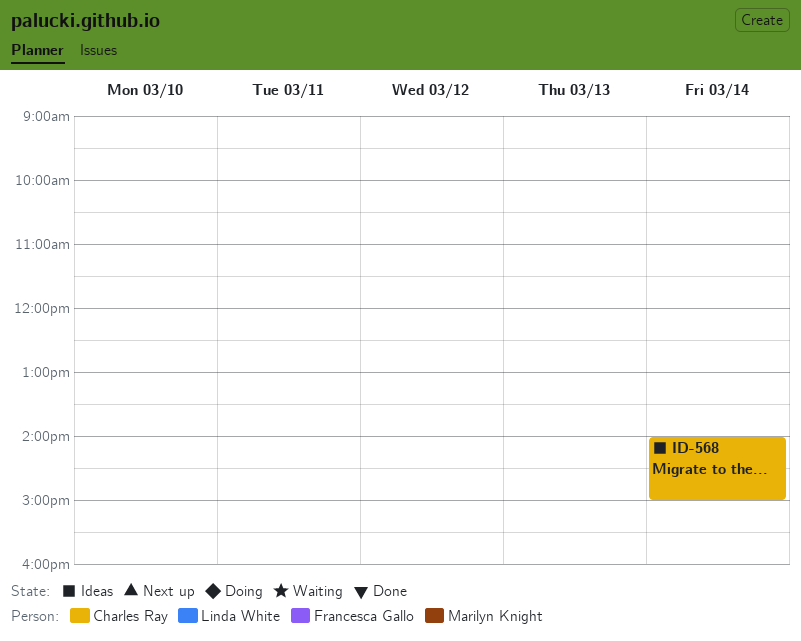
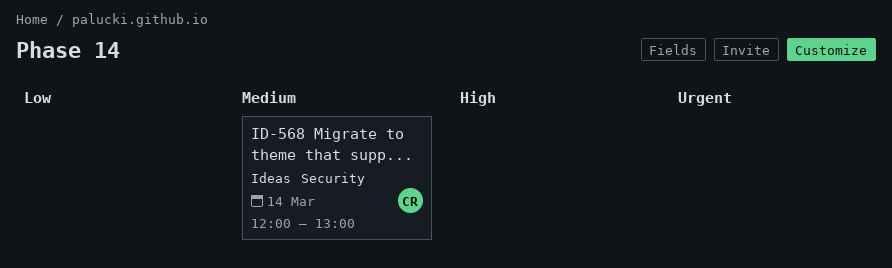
ID-568, begins: 14:00 -> 12:00
ID-568, ends: 15:00 -> 13:00

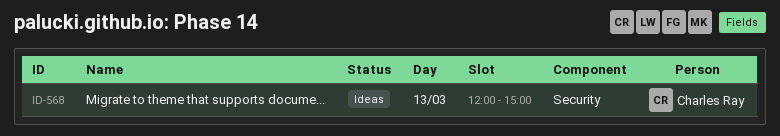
ID-568, day: Mar 14 -> Mar 13
ID-568, ends: 13:00 -> 15:00

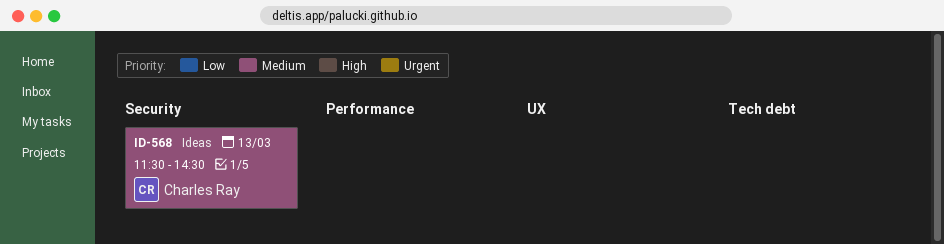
ID-568, begins: 12:00 -> 11:30
ID-568, ends: 15:00 -> 14:30

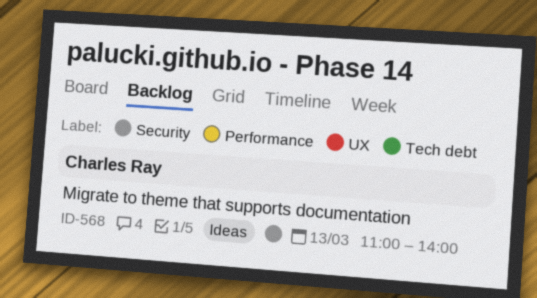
ID-568, begins: 11:30 -> 11:00
ID-568, ends: 14:30 -> 14:00

